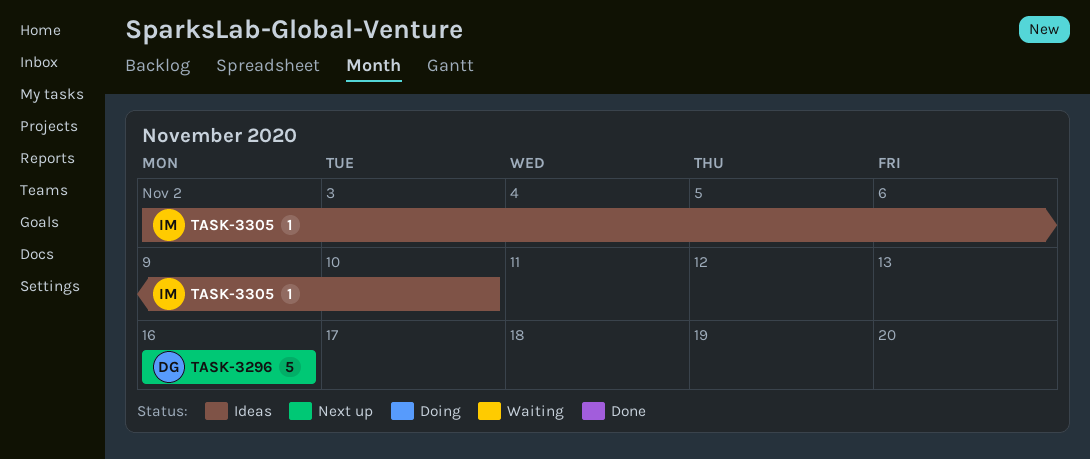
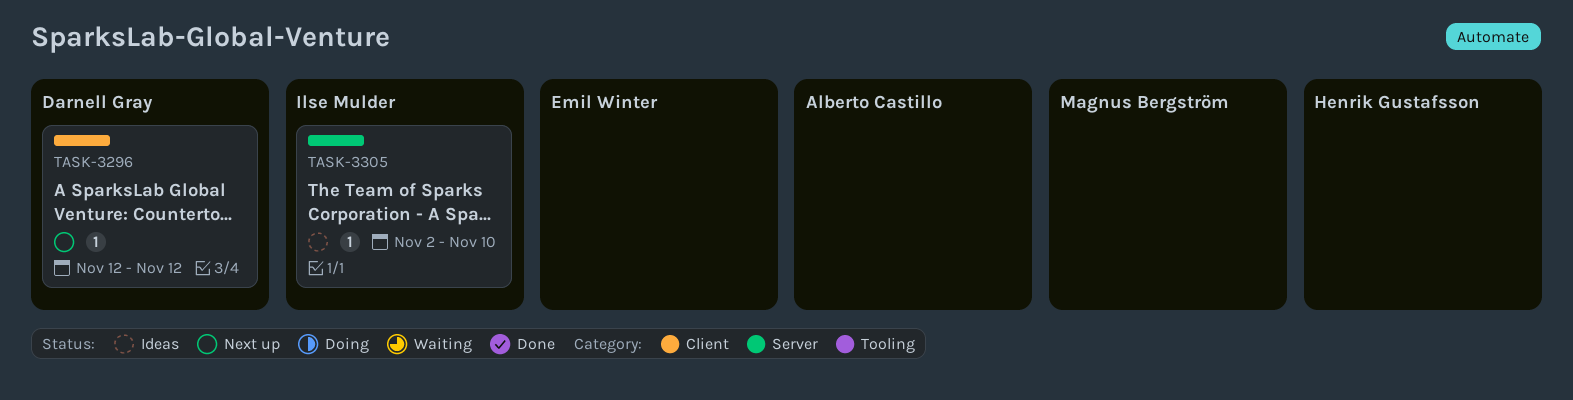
TASK-3296, estimate: 5 -> 1
TASK-3296, start: Nov 16 -> Nov 12
TASK-3296, due: Nov 16 -> Nov 12

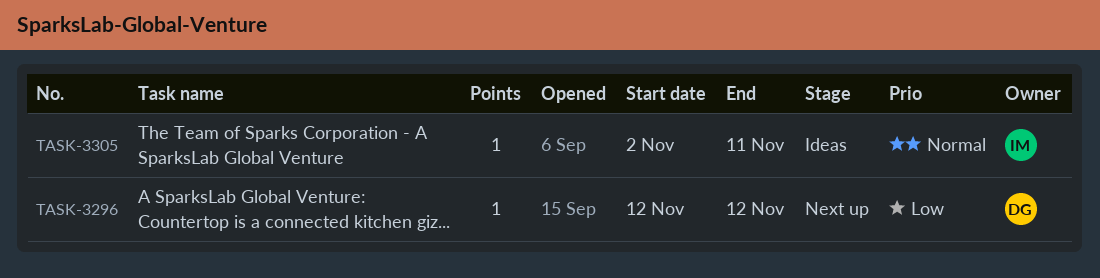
TASK-3305, due: Nov 10 -> Nov 11

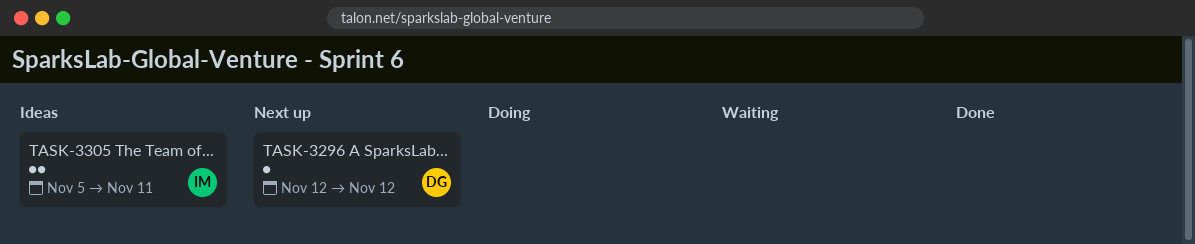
TASK-3305, estimate: 1 -> 2
TASK-3305, start: Nov 2 -> Nov 5

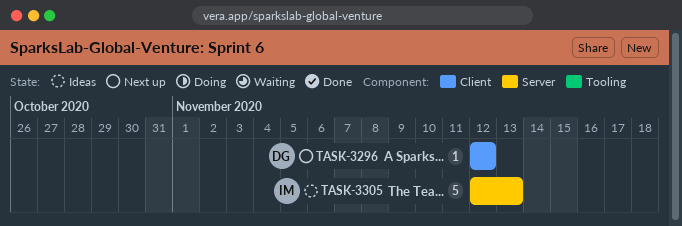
TASK-3305, estimate: 2 -> 5
TASK-3305, start: Nov 5 -> Nov 12
TASK-3305, due: Nov 11 -> Nov 13

